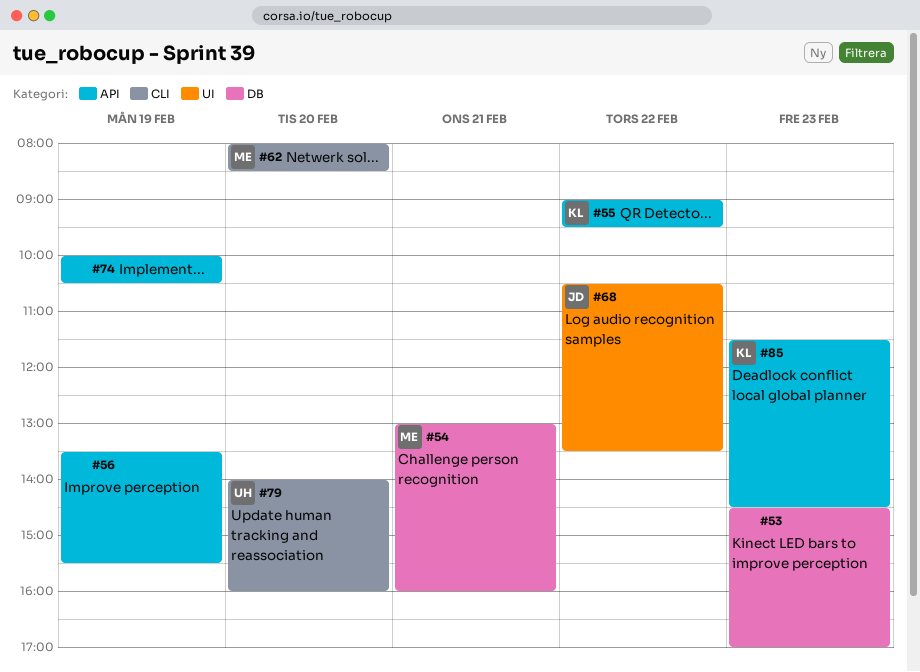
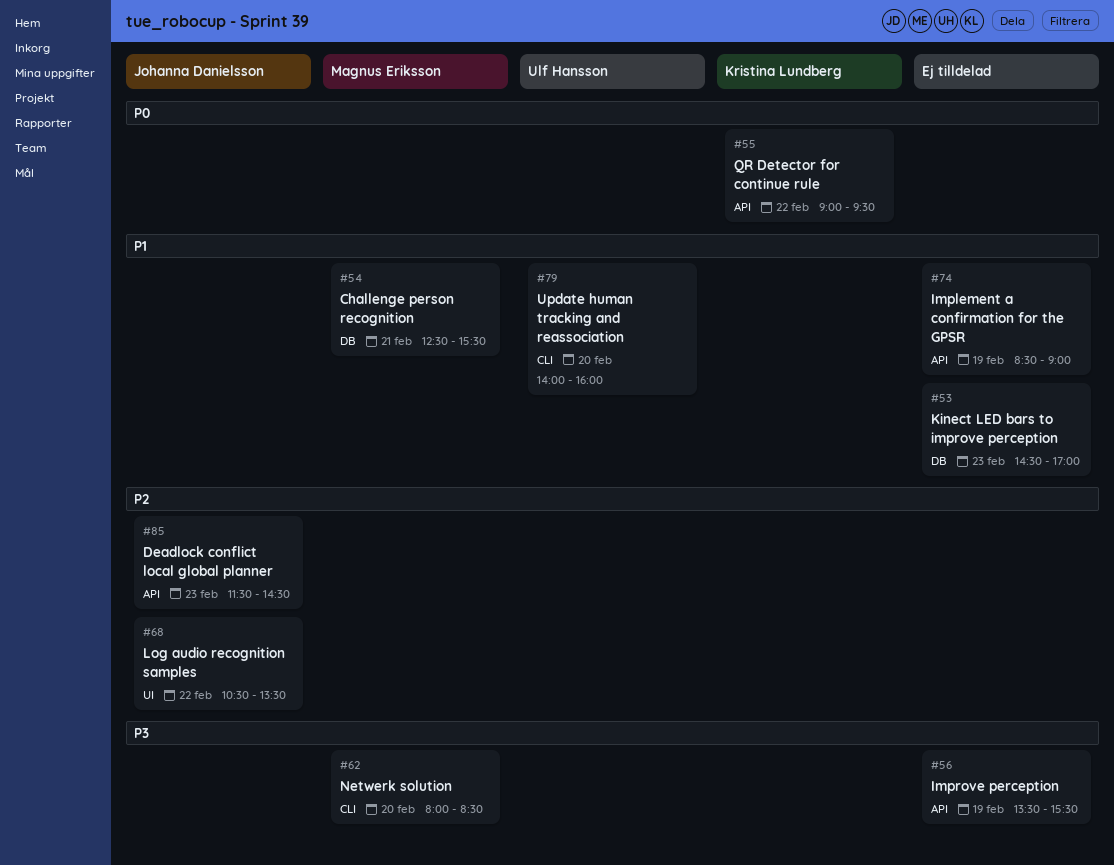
#54, begins: 13:00 -> 12:30
#54, ends: 16:00 -> 15:30
#74, begins: 10:00 -> 08:30
#74, ends: 10:30 -> 09:00
#85, owner: Kristina Lundberg -> Johanna Danielsson

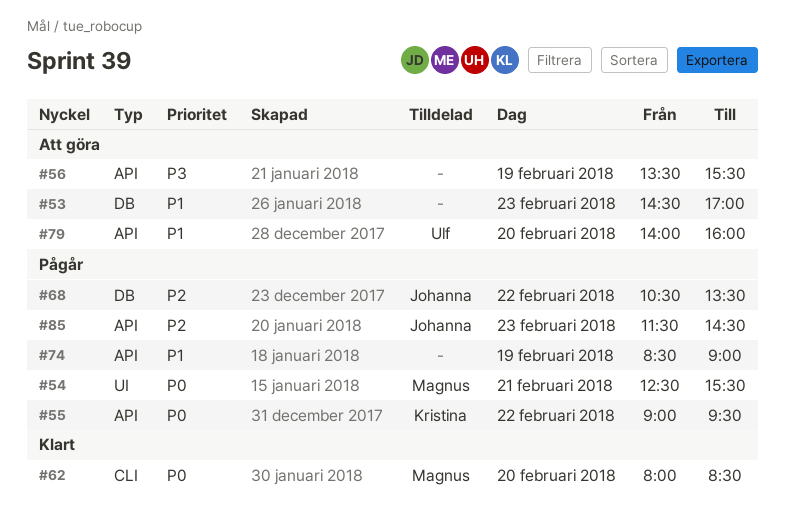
#54, priority: P1 -> P0
#54, label: DB -> UI
#62, priority: P3 -> P0
#68, label: UI -> DB
#79, label: CLI -> API

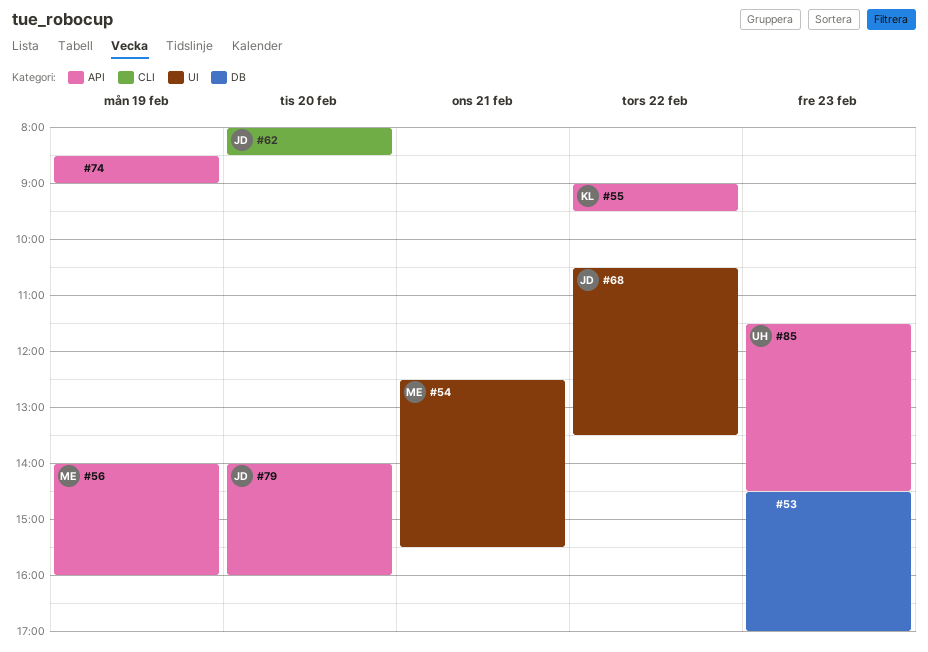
#56, owner: none -> Magnus
#56, begins: 13:30 -> 14:00
#56, ends: 15:30 -> 16:00
#62, owner: Magnus -> Johanna
#68, label: DB -> UI
#79, owner: Ulf -> Johanna
#85, owner: Johanna -> Ulf

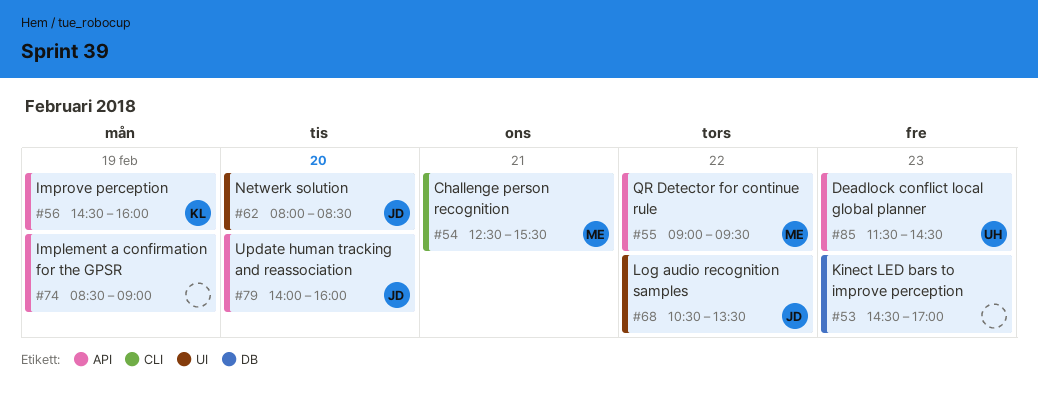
#54, label: UI -> CLI
#55, owner: KL -> ME
#56, owner: ME -> KL
#56, begins: 14:00 -> 14:30
#62, label: CLI -> UI

